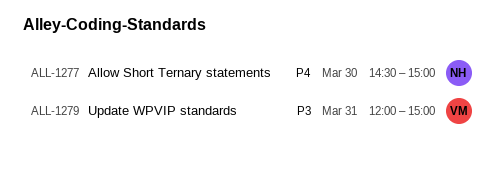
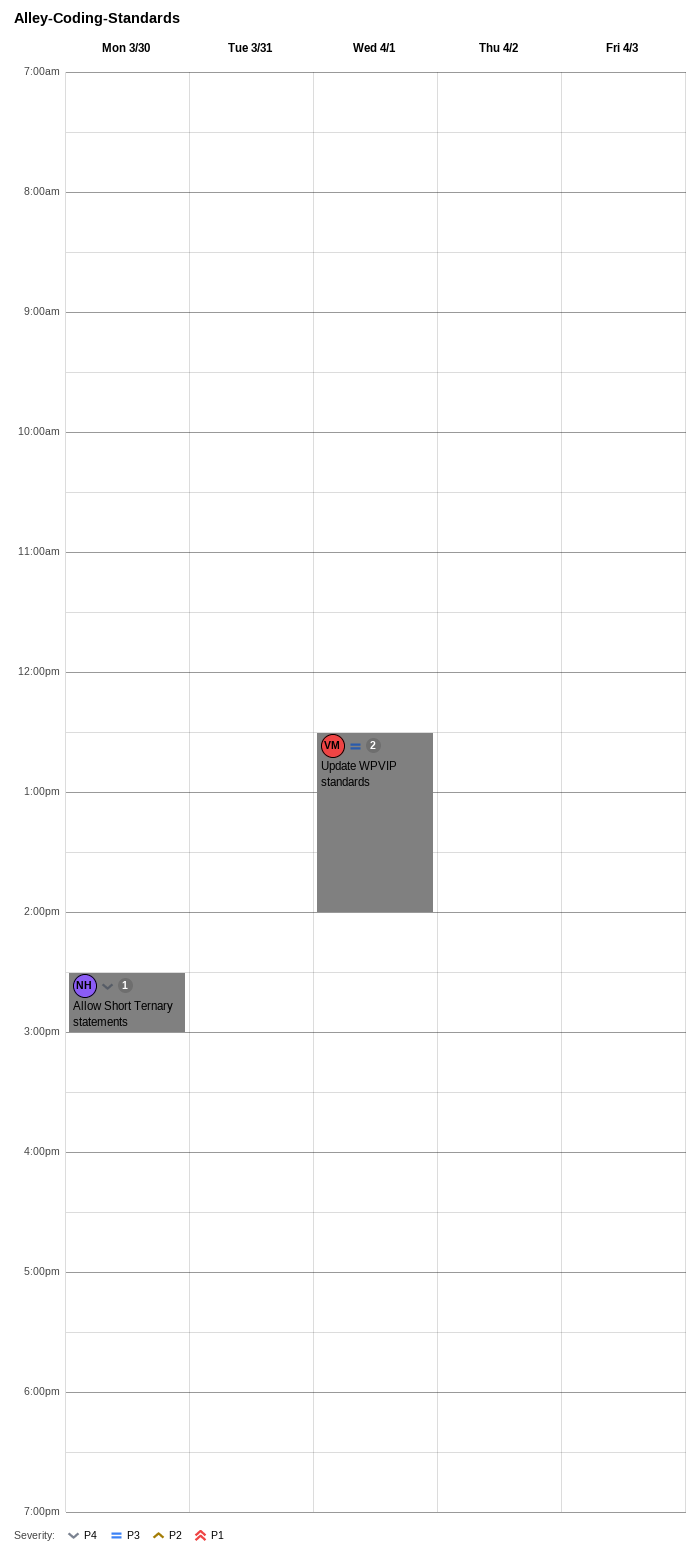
Update WPVIP standards, day: Mar 31 -> Apr 1
Update WPVIP standards, begins: 12:00 -> 12:30
Update WPVIP standards, ends: 15:00 -> 14:00

